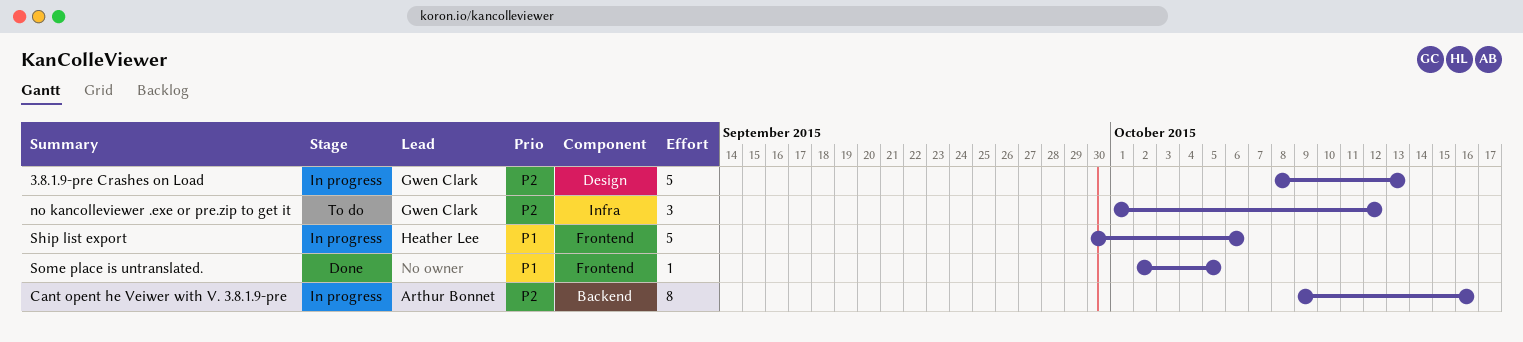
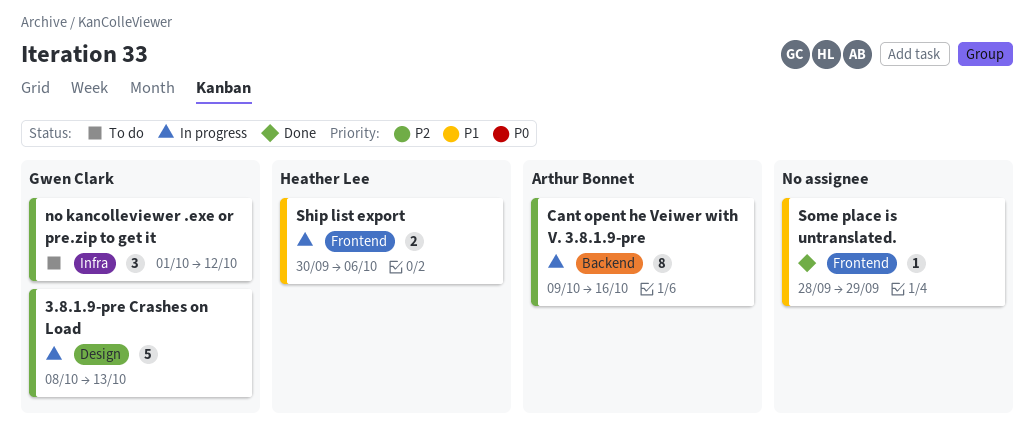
Ship list export, estimate: 5 -> 2
Some place is untranslated., start: Oct 2 -> Sep 28
Some place is untranslated., due: Oct 5 -> Sep 29

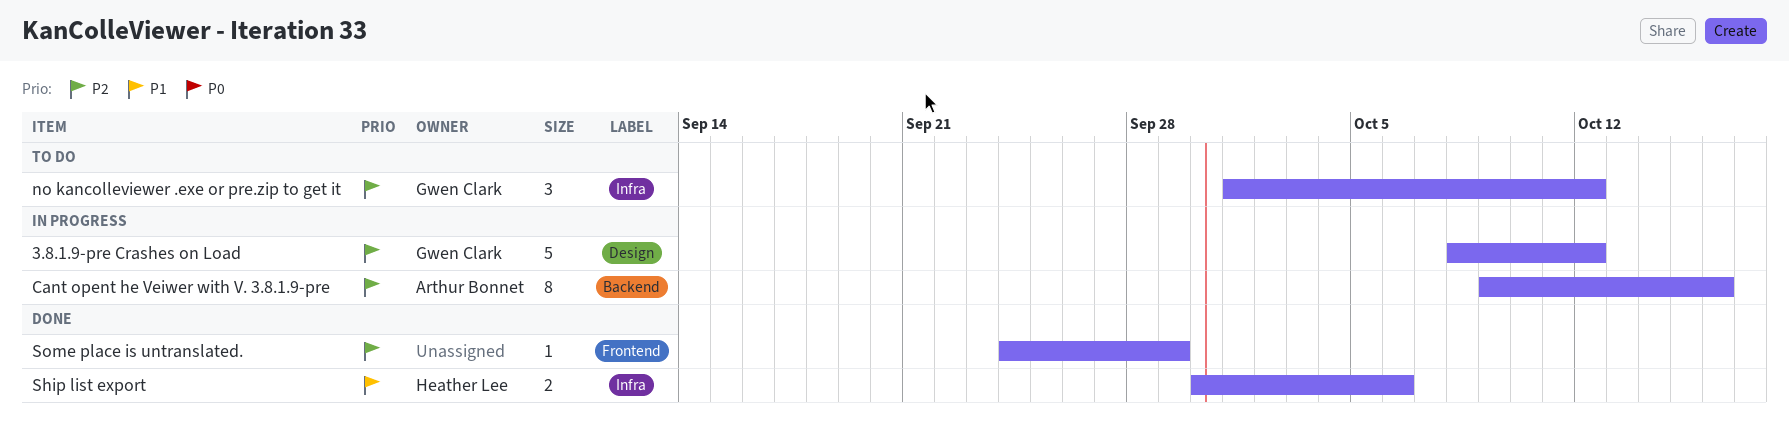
3.8.1.9-pre Crashes on Load, due: Oct 13 -> Oct 12
Ship list export, status: In progress -> Done
Ship list export, label: Frontend -> Infra
Some place is untranslated., priority: P1 -> P2
Some place is untranslated., start: Sep 28 -> Sep 24

